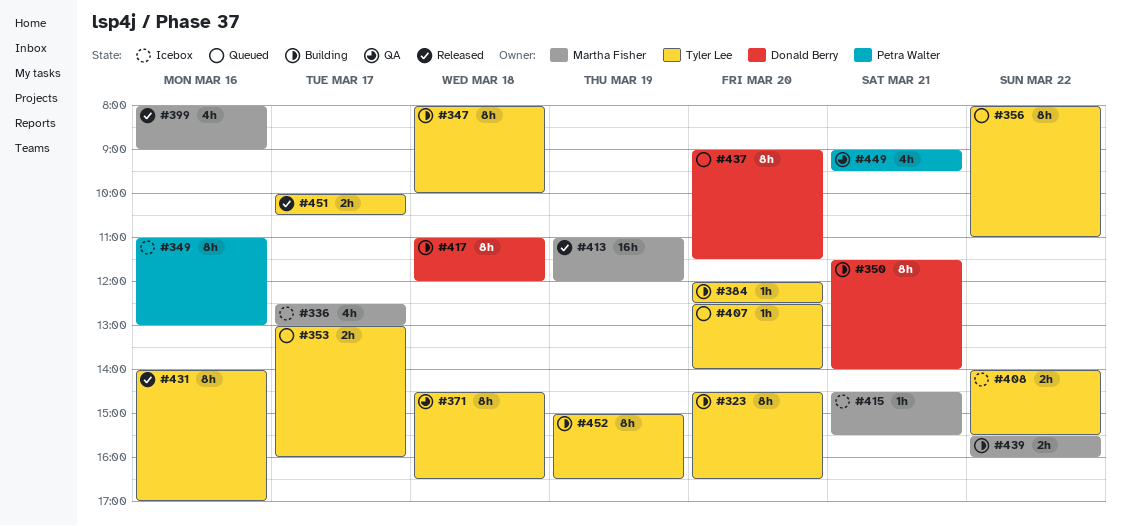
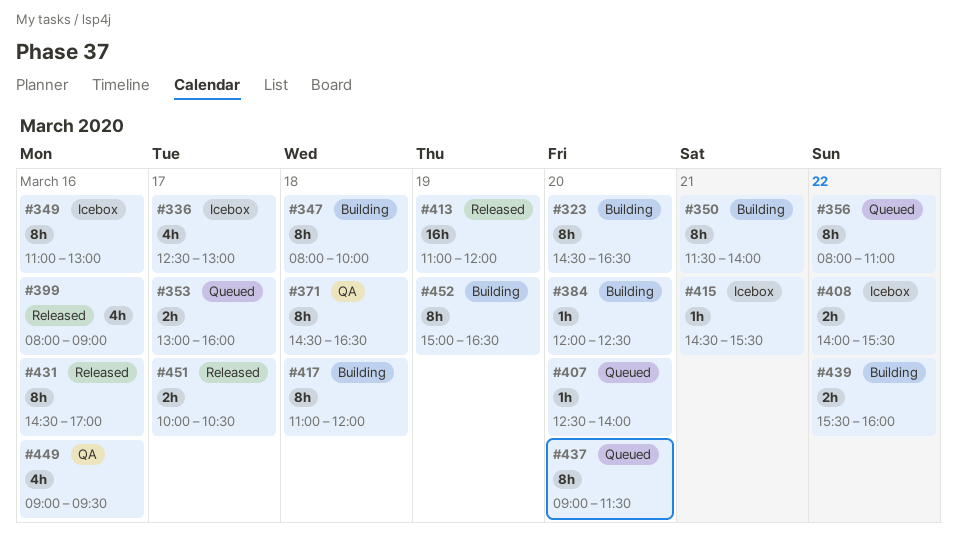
#431, begins: 14:00 -> 14:30
#449, day: Mar 21 -> Mar 16

